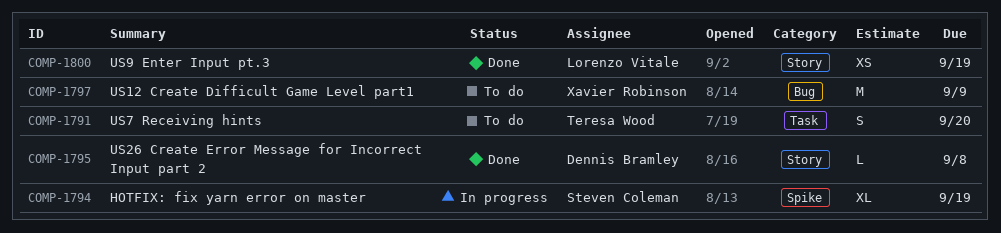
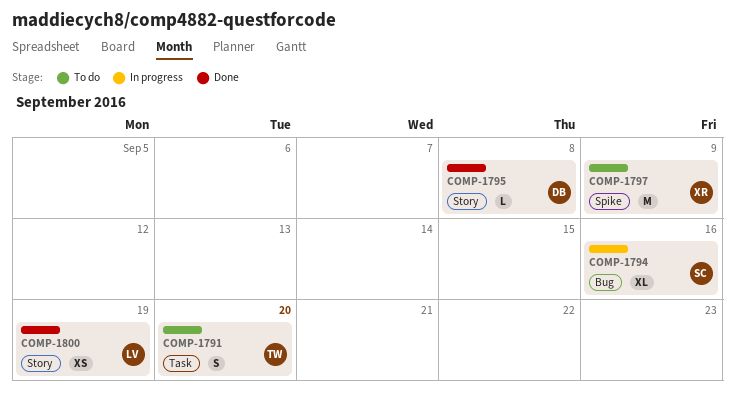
COMP-1794, label: Spike -> Bug
COMP-1794, due: Sep 19 -> Sep 16
COMP-1797, label: Bug -> Spike

